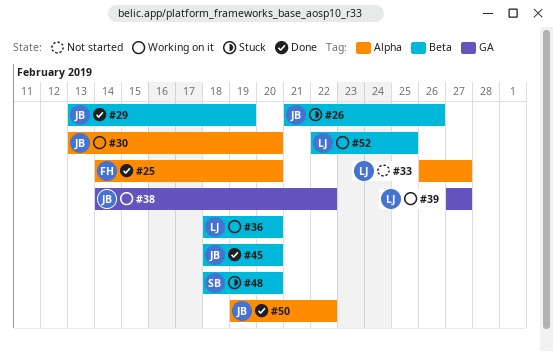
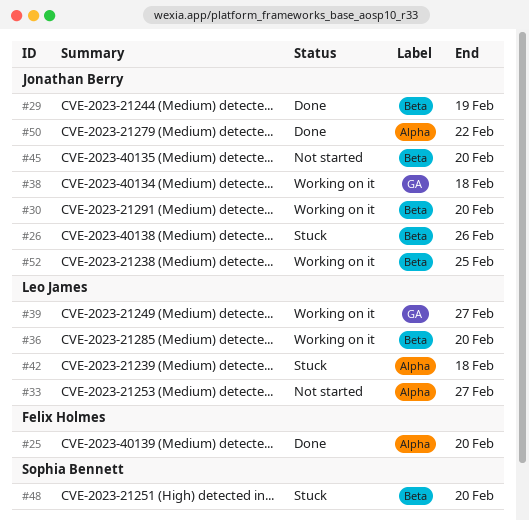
#30, label: Alpha -> Beta
#38, due: Feb 22 -> Feb 18
#42: none -> present
#45, status: Done -> Not started
#52, owner: Leo James -> Jonathan Berry

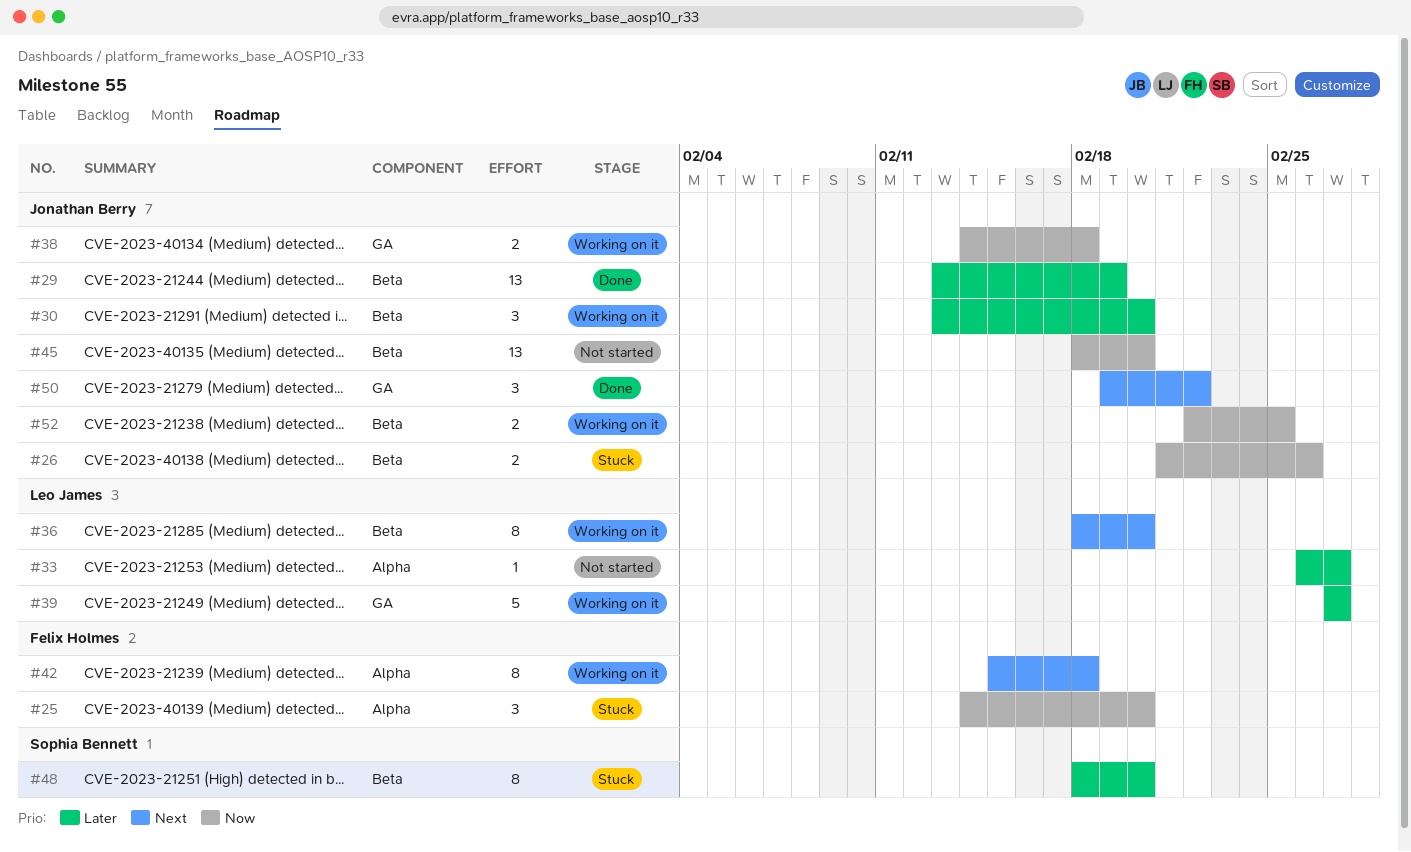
#25, status: Done -> Stuck
#42, status: Stuck -> Working on it
#42, owner: Leo James -> Felix Holmes
#50, label: Alpha -> GA

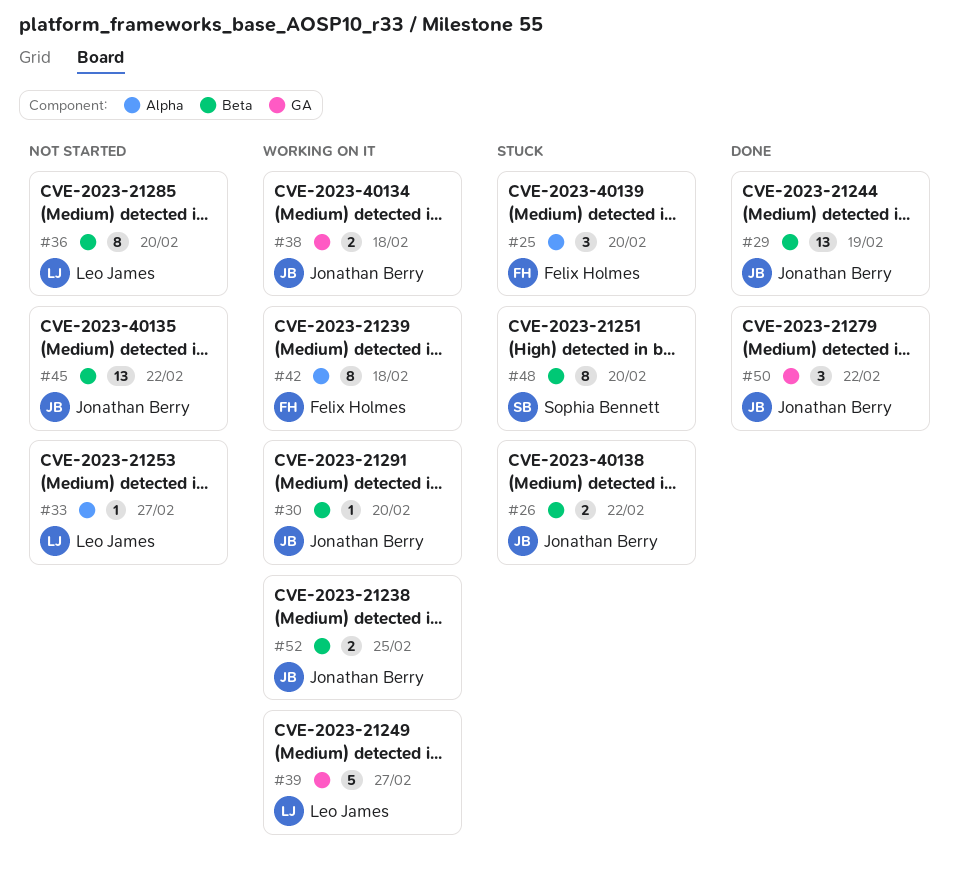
#26, due: Feb 26 -> Feb 22
#30, estimate: 3 -> 1
#36, status: Working on it -> Not started
#45, due: Feb 20 -> Feb 22

